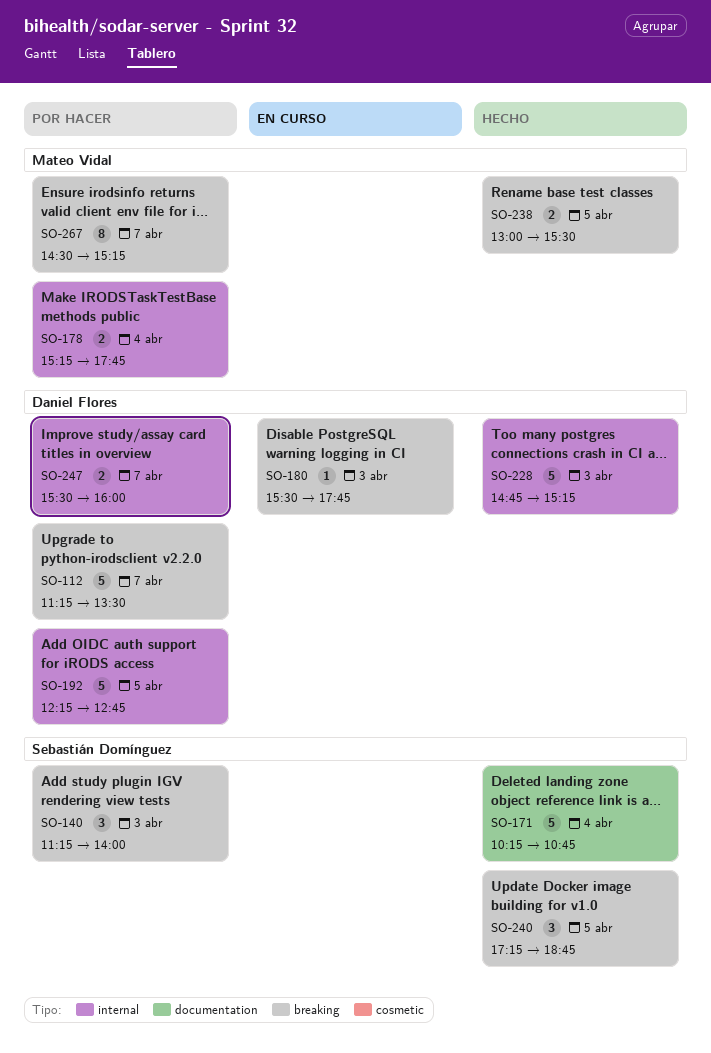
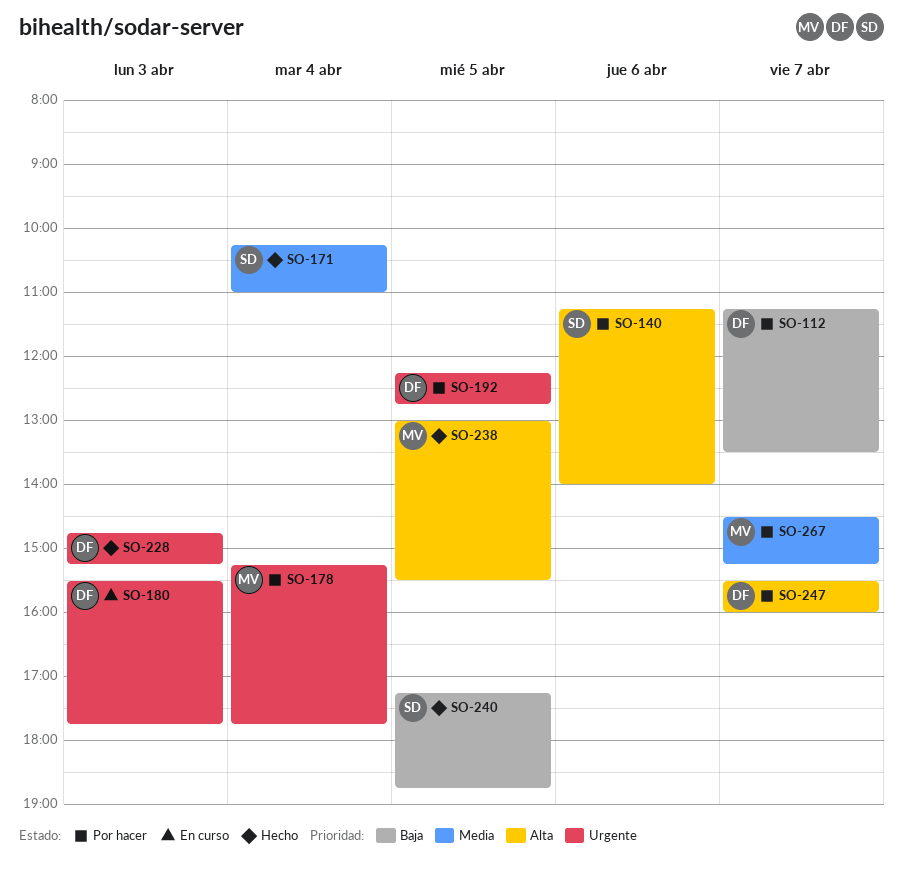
SO-140, day: Apr 3 -> Apr 6
SO-171, ends: 10:45 -> 11:00

